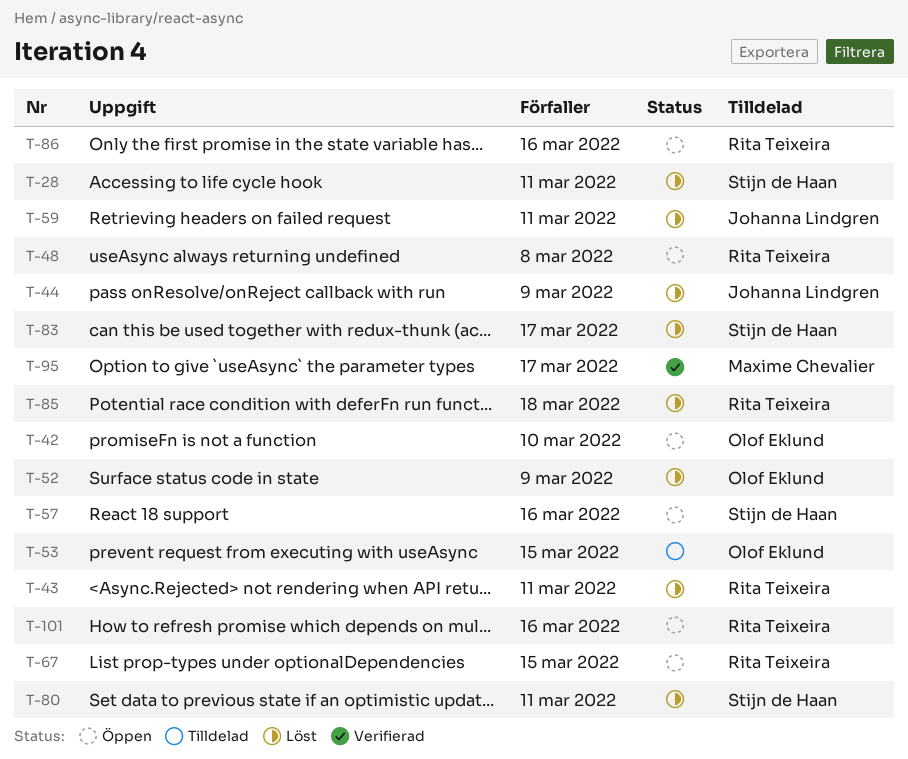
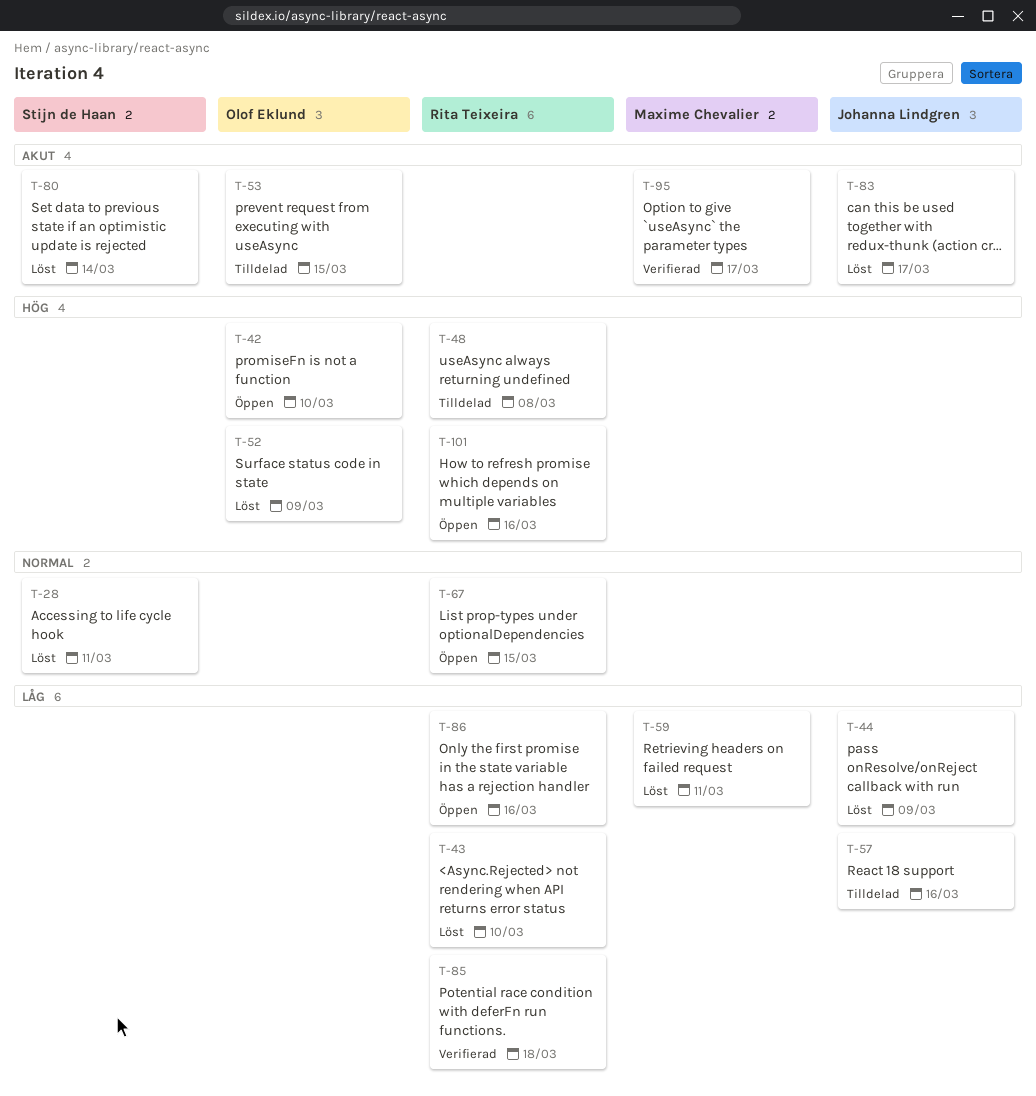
T-43, due: Mar 11 -> Mar 10
T-48, status: Öppen -> Tilldelad
T-57, status: Öppen -> Tilldelad
T-57, owner: Stijn de Haan -> Johanna Lindgren
T-59, owner: Johanna Lindgren -> Maxime Chevalier
T-80, due: Mar 11 -> Mar 14
T-83, owner: Stijn de Haan -> Johanna Lindgren
T-85, status: Löst -> Verifierad

